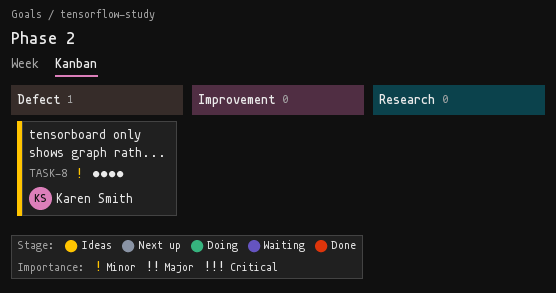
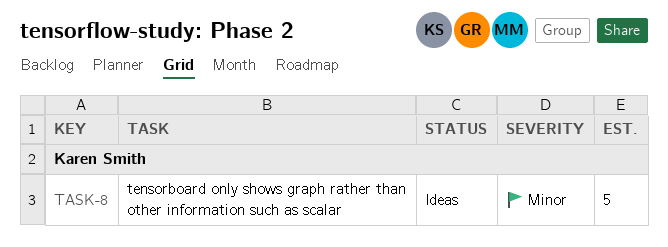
TASK-8, estimate: 4 -> 5

